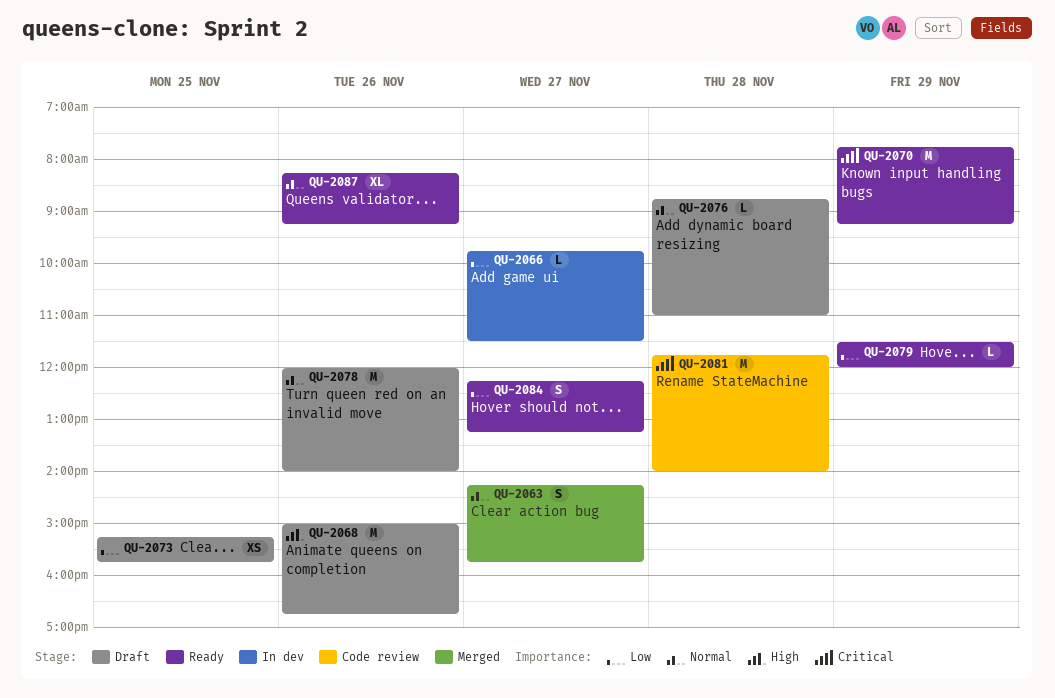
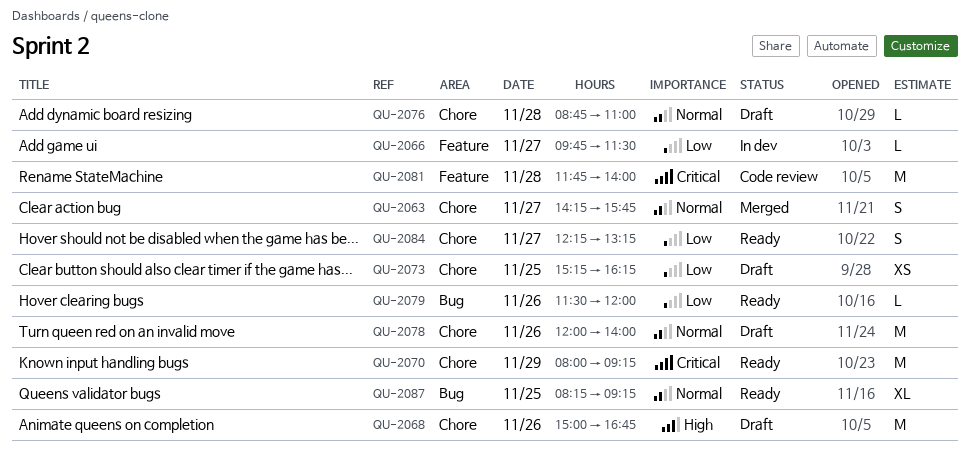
QU-2070, begins: 07:45 -> 08:00
QU-2073, ends: 15:45 -> 16:15
QU-2079, day: Nov 29 -> Nov 26
QU-2087, day: Nov 26 -> Nov 25

